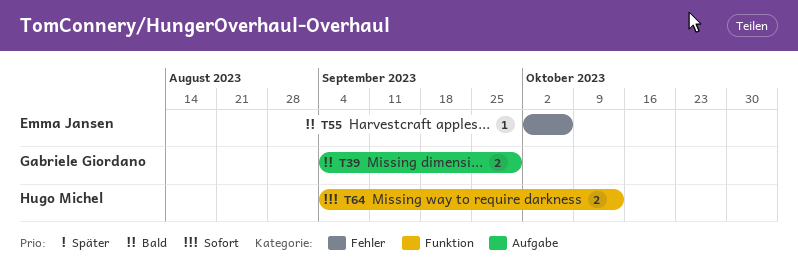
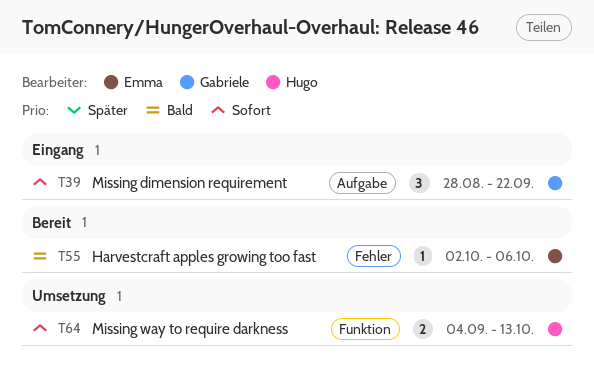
T39, priority: Bald -> Sofort
T39, estimate: 2 -> 3
T39, start: Sep 4 -> Aug 28
T39, due: Sep 29 -> Sep 22

